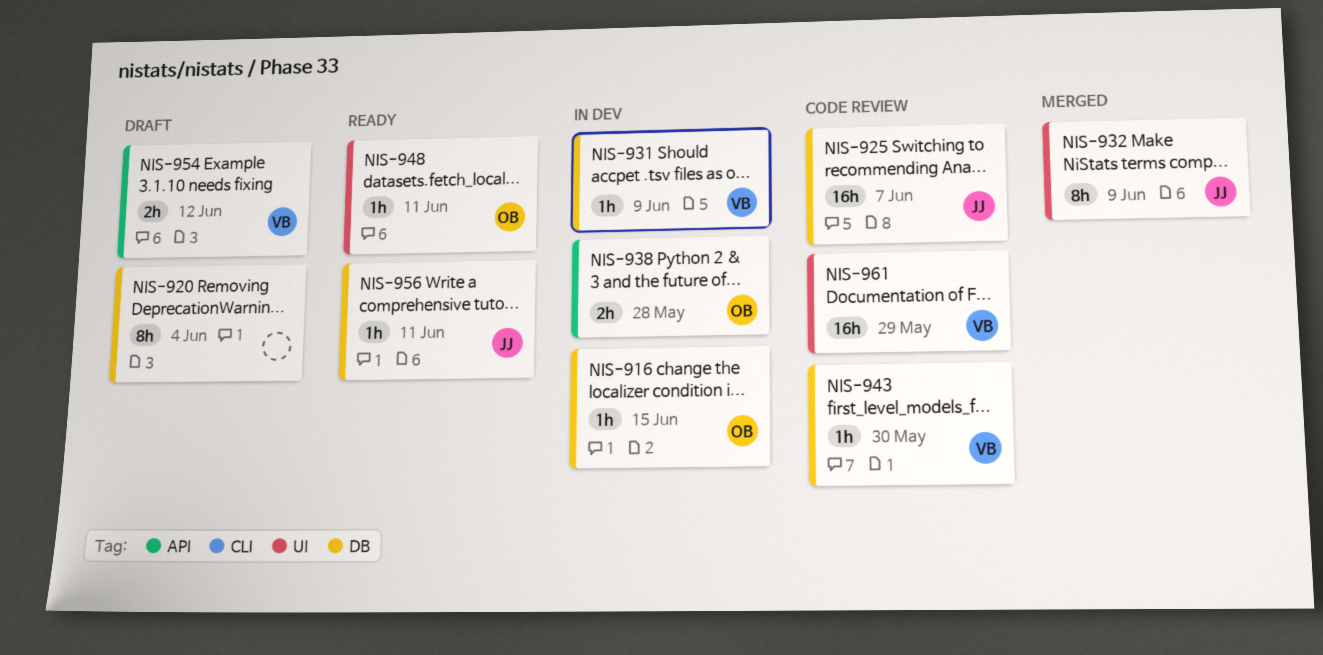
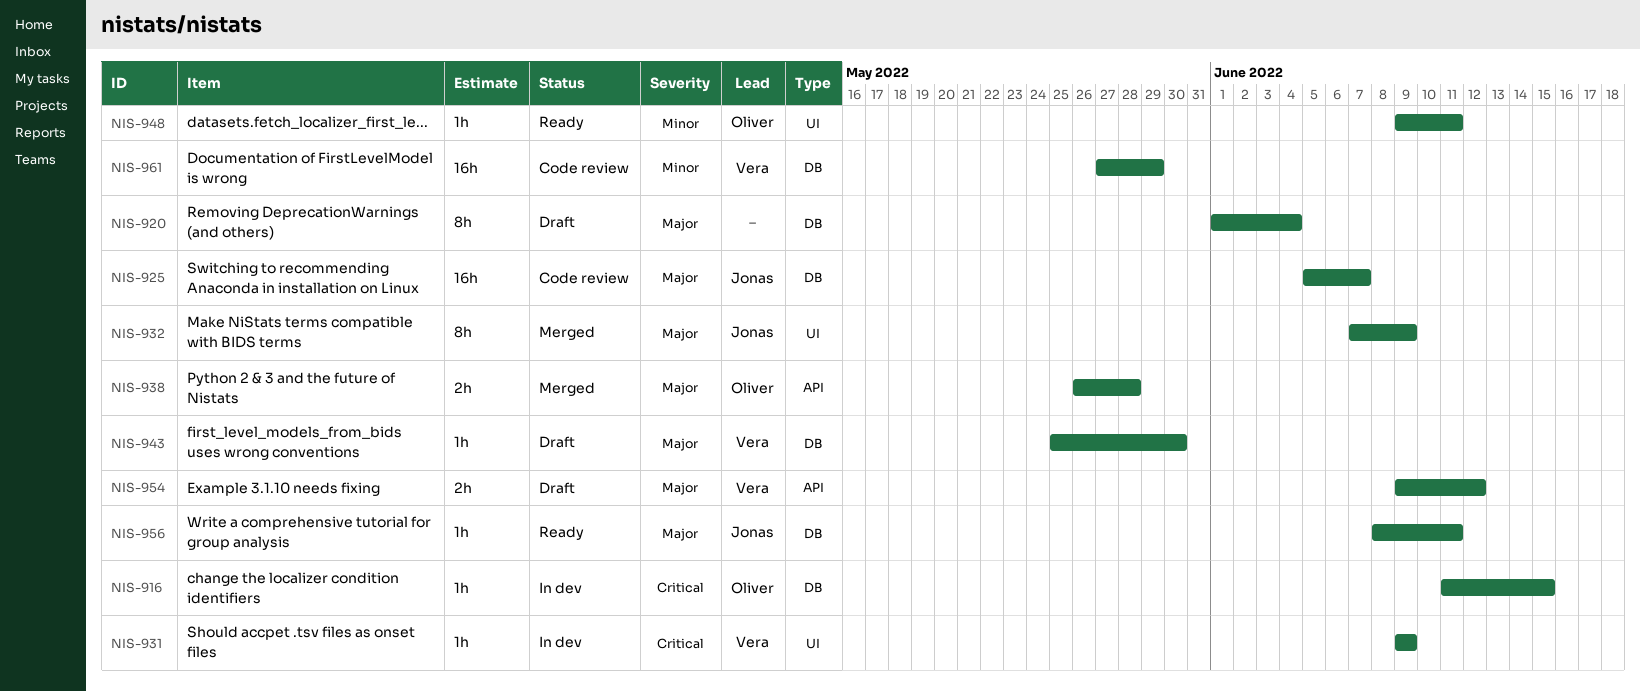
NIS-931, label: DB -> UI
NIS-938, status: In dev -> Merged
NIS-943, status: Code review -> Draft
NIS-961, label: UI -> DB

